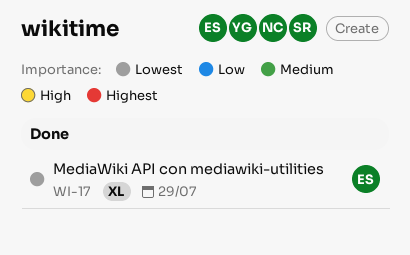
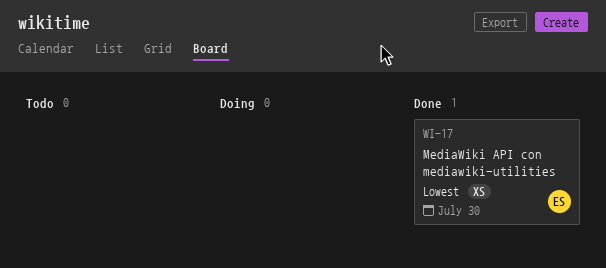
WI-17, estimate: XL -> XS
WI-17, due: Jul 29 -> Jul 30

